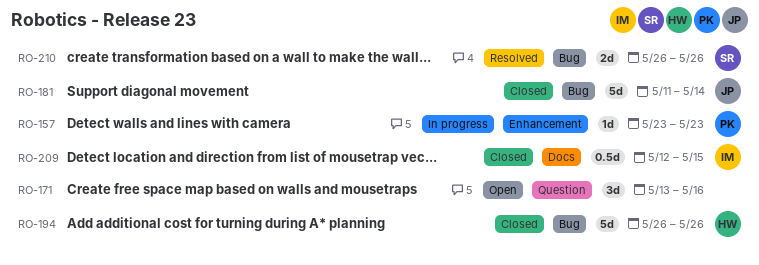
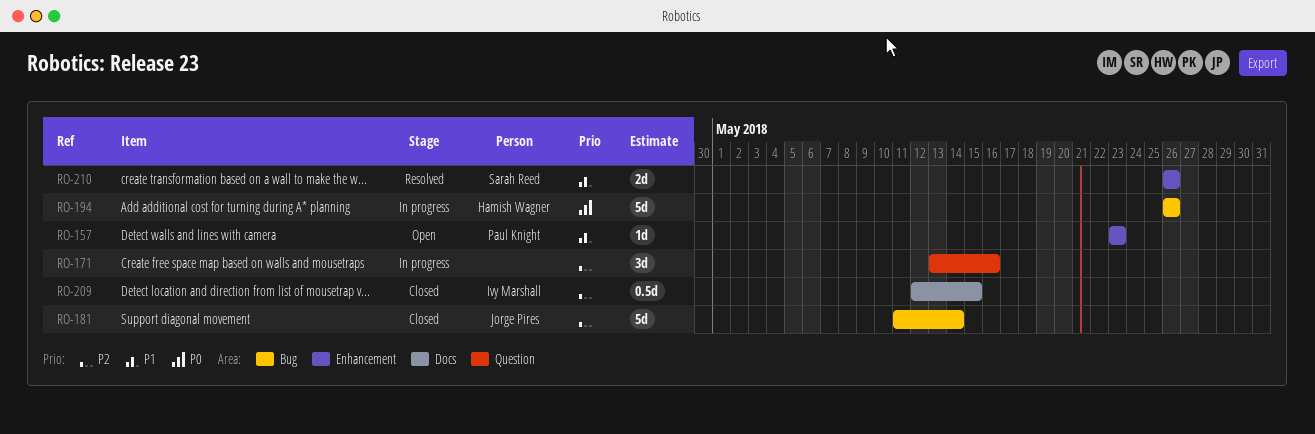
RO-157, status: In progress -> Open
RO-171, status: Open -> In progress
RO-194, status: Closed -> In progress
RO-210, label: Bug -> Enhancement

